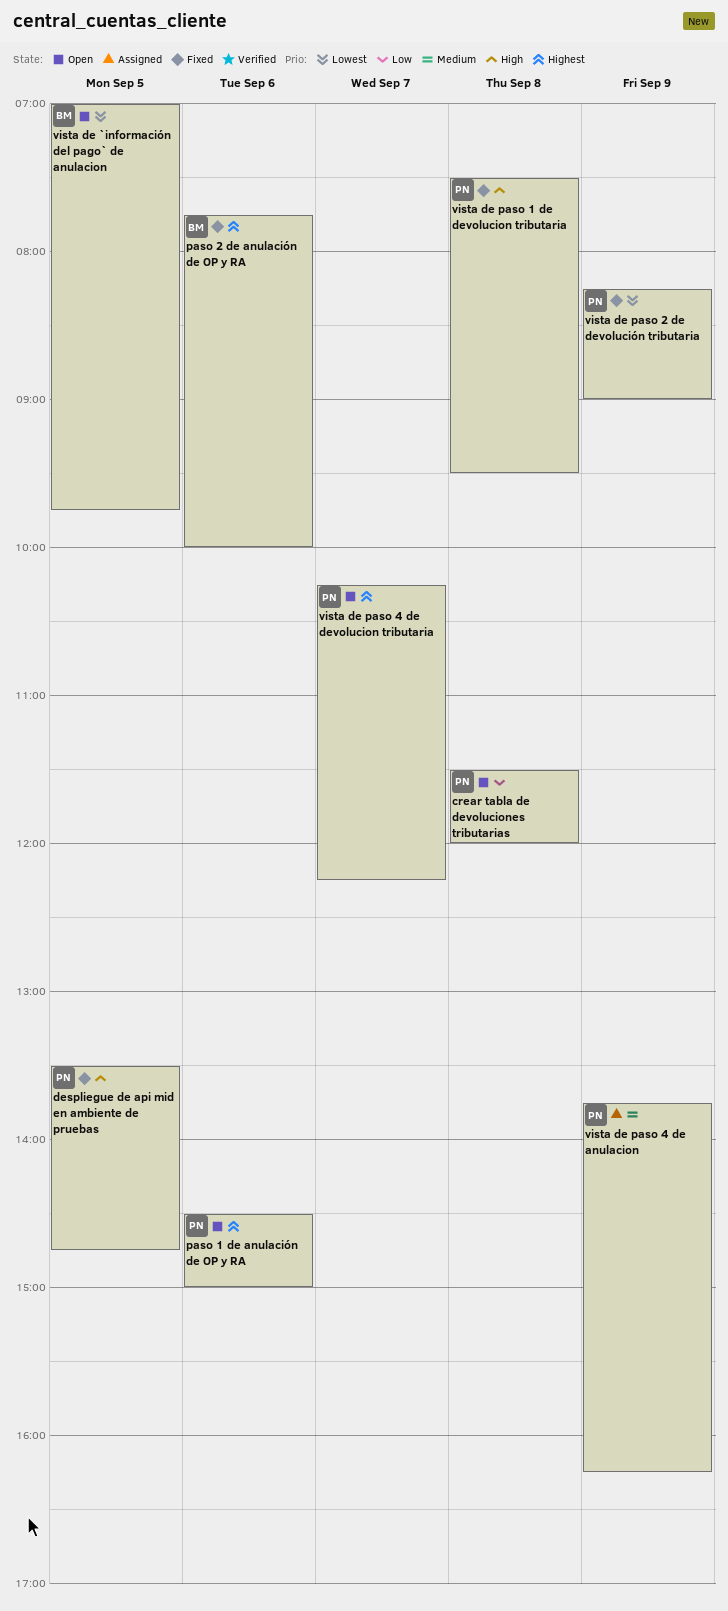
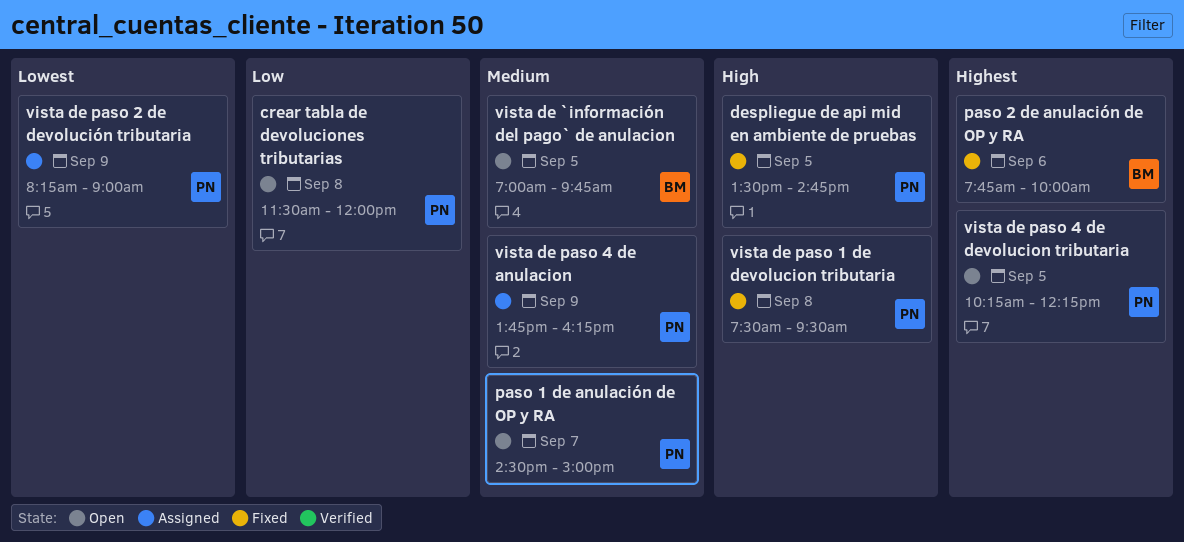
paso 1 de anulación de OP y RA, priority: Highest -> Medium
paso 1 de anulación de OP y RA, day: Sep 6 -> Sep 7
vista de `información del pago` de anulacion, priority: Lowest -> Medium
vista de paso 2 de devolución tributaria, status: Fixed -> Assigned
vista de paso 4 de devolucion tributaria, day: Sep 7 -> Sep 5

